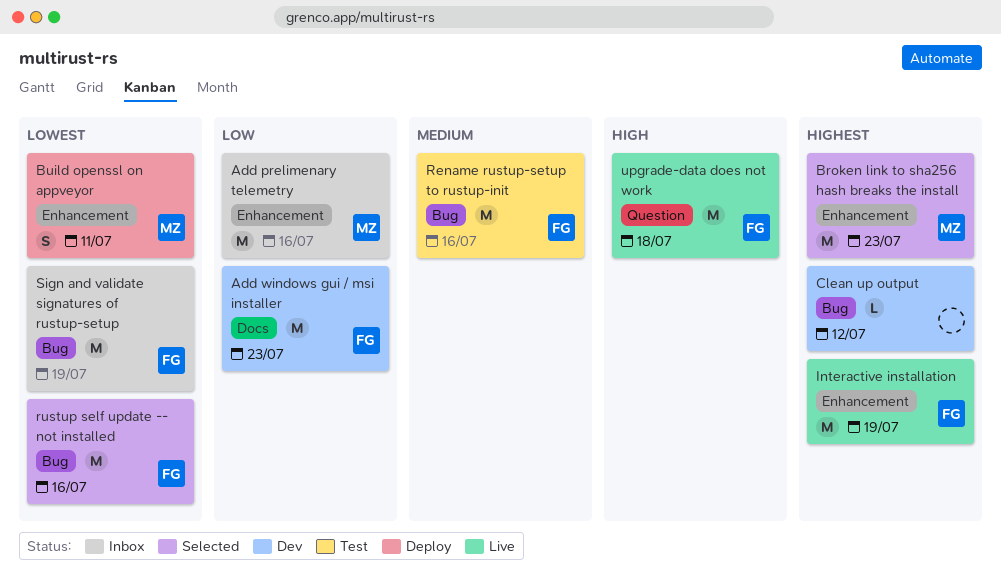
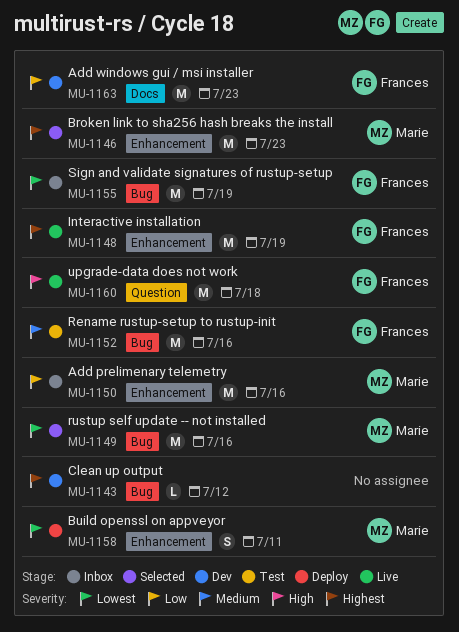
rustup self update -- not installed, owner: Frances -> Marie

